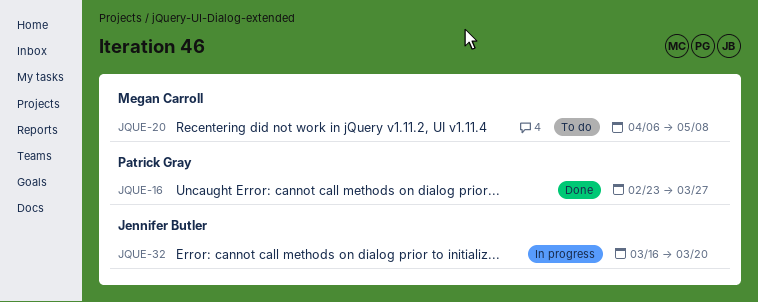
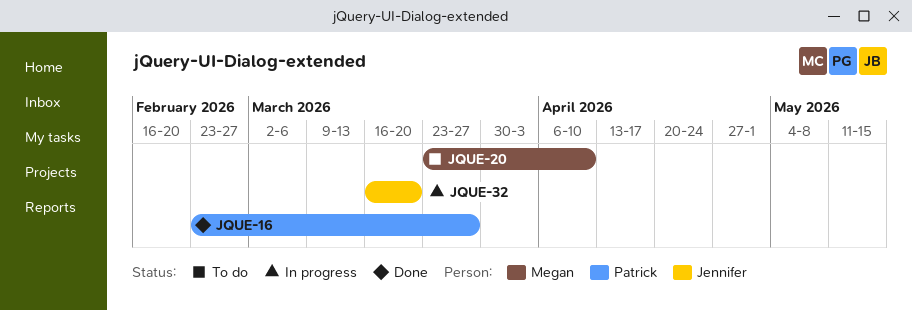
JQUE-20, start: Apr 6 -> Mar 23
JQUE-20, due: May 8 -> Apr 10

